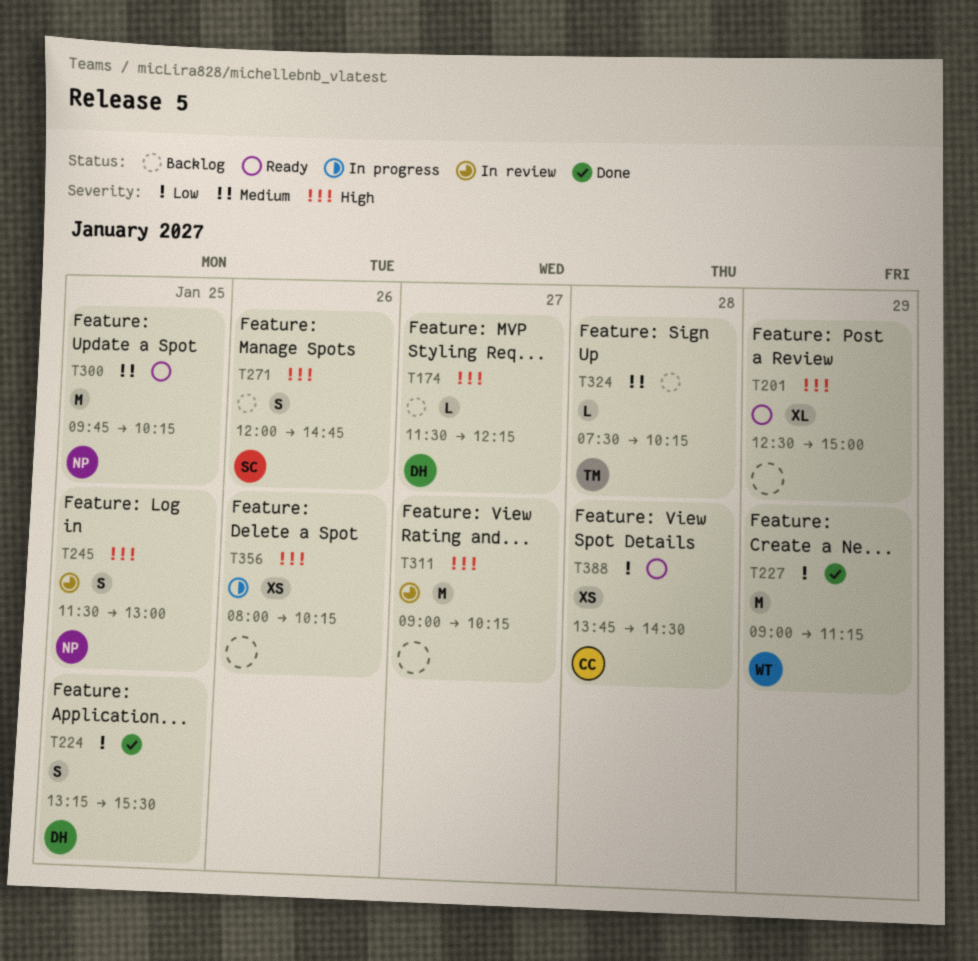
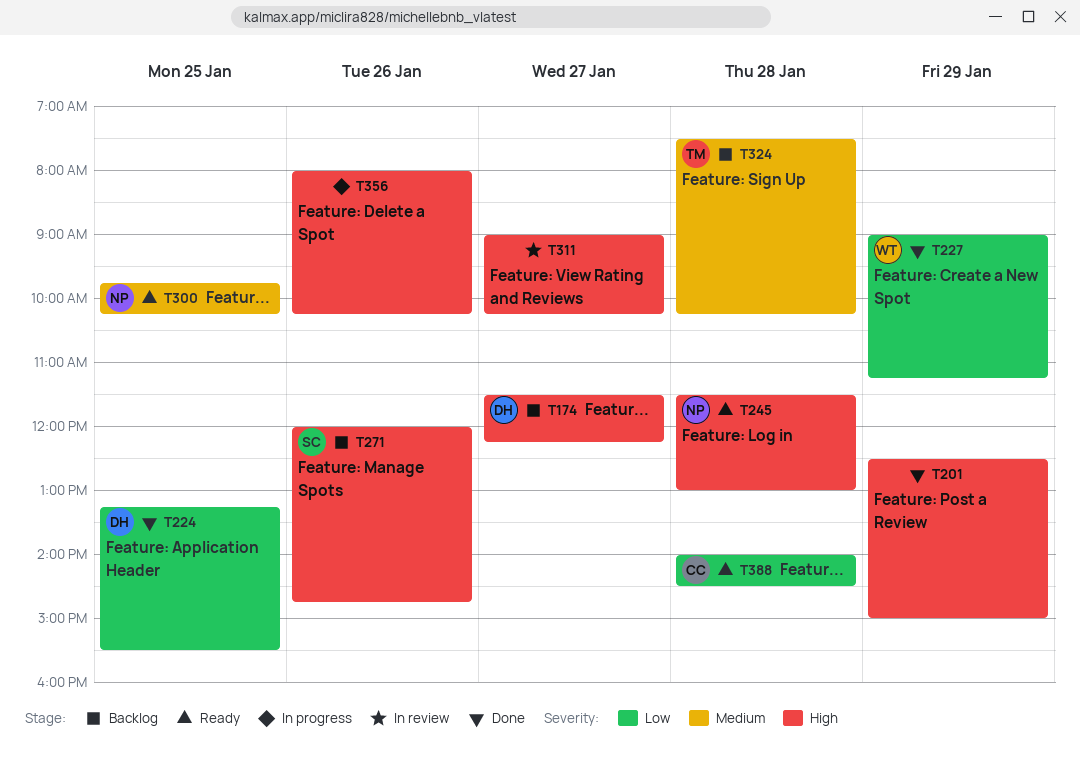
T201, status: Ready -> Done
T245, status: In review -> Ready
T245, day: Jan 25 -> Jan 28
T388, begins: 13:45 -> 14:00

